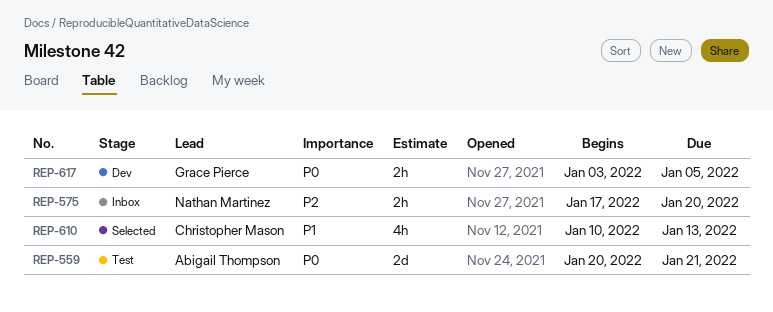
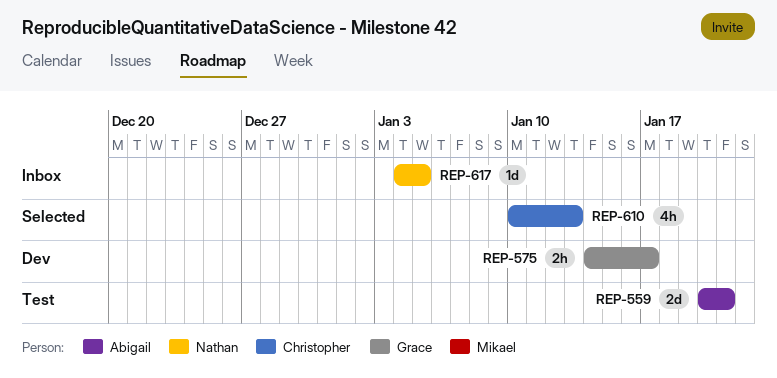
REP-575, status: Inbox -> Dev
REP-575, owner: Nathan Martinez -> Grace Pierce
REP-575, start: Jan 17 -> Jan 14
REP-575, due: Jan 20 -> Jan 17
REP-617, status: Dev -> Inbox
REP-617, owner: Grace Pierce -> Nathan Martinez
REP-617, estimate: 2h -> 1d
REP-617, start: Jan 3 -> Jan 4

